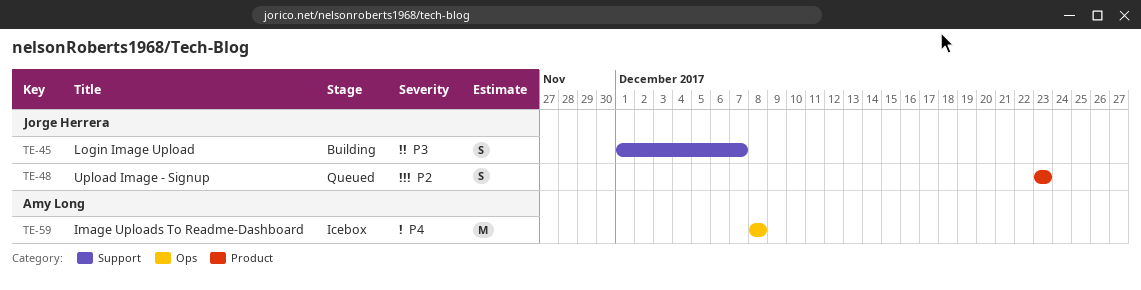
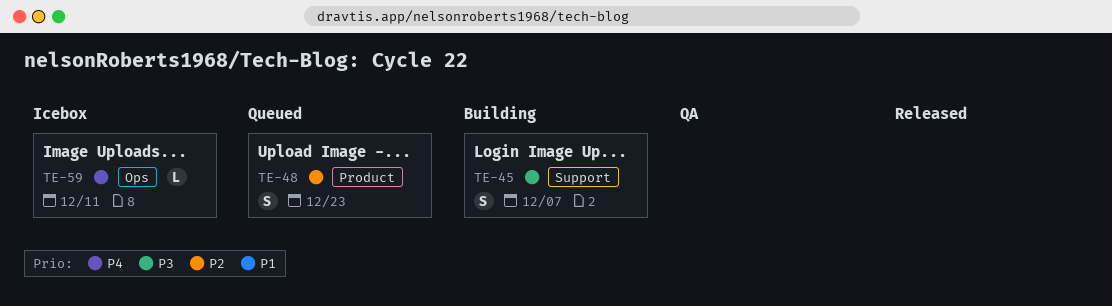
TE-59, estimate: M -> L
TE-59, due: Dec 8 -> Dec 11

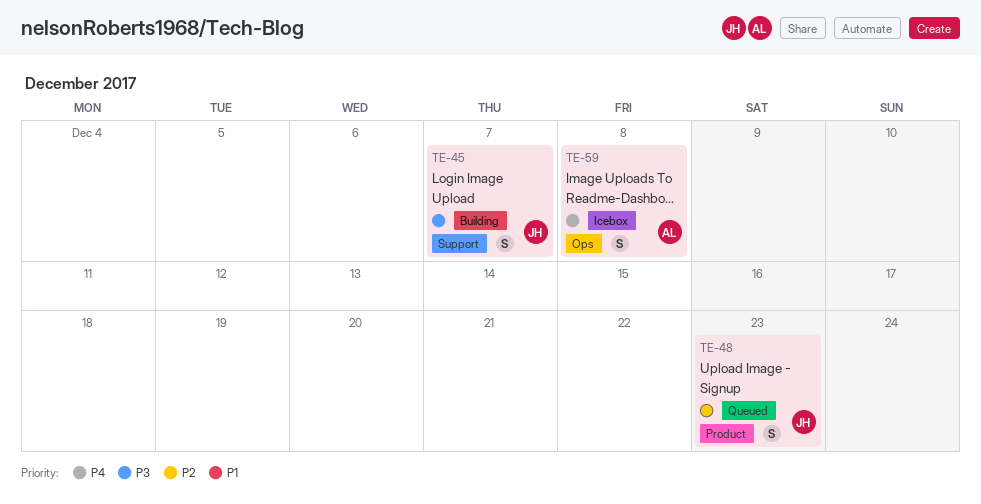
TE-59, estimate: L -> S
TE-59, due: Dec 11 -> Dec 8

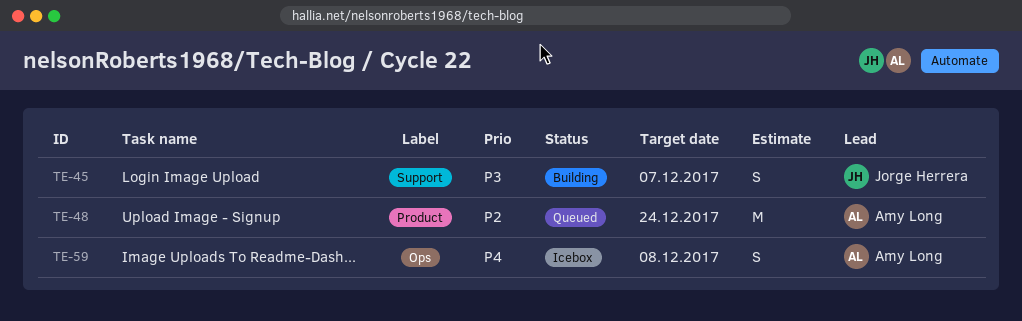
TE-48, owner: Jorge Herrera -> Amy Long
TE-48, estimate: S -> M
TE-48, due: Dec 23 -> Dec 24

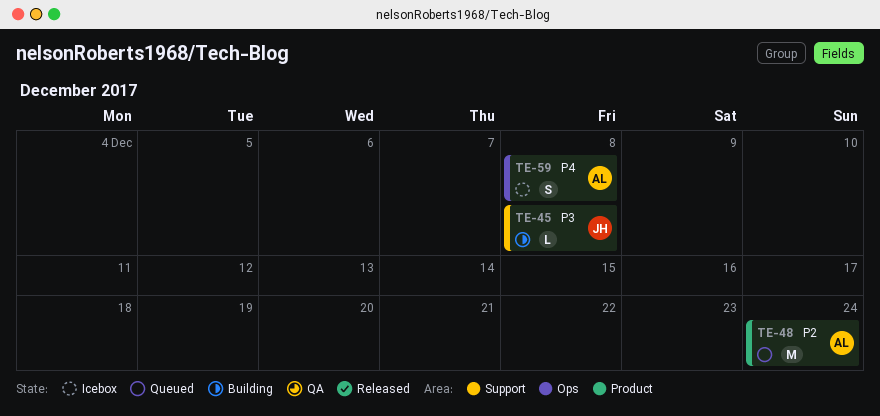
TE-45, estimate: S -> L
TE-45, due: Dec 7 -> Dec 8

